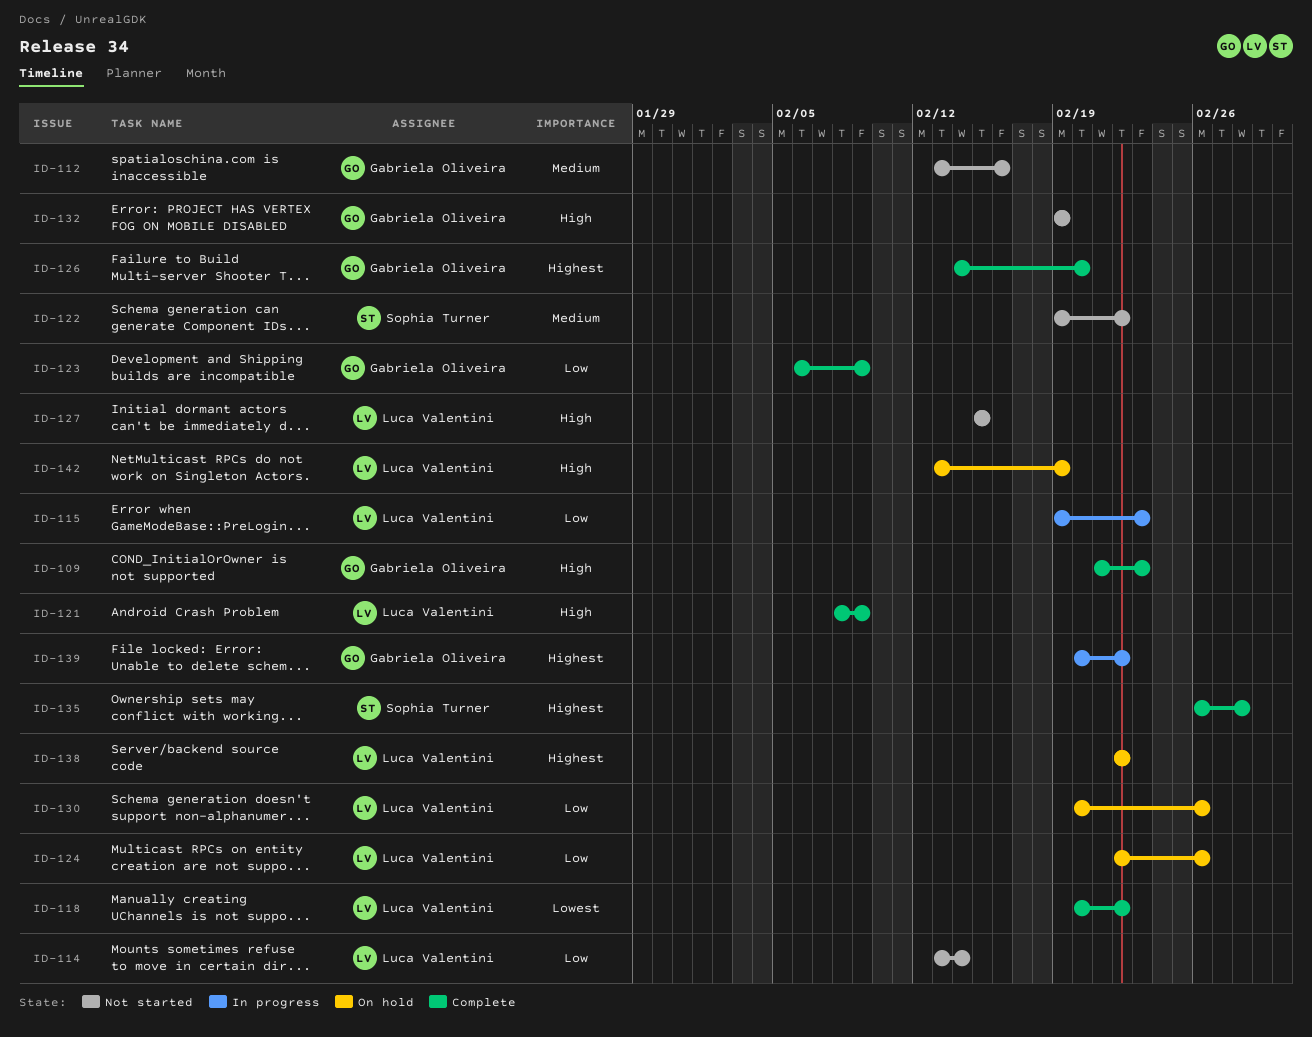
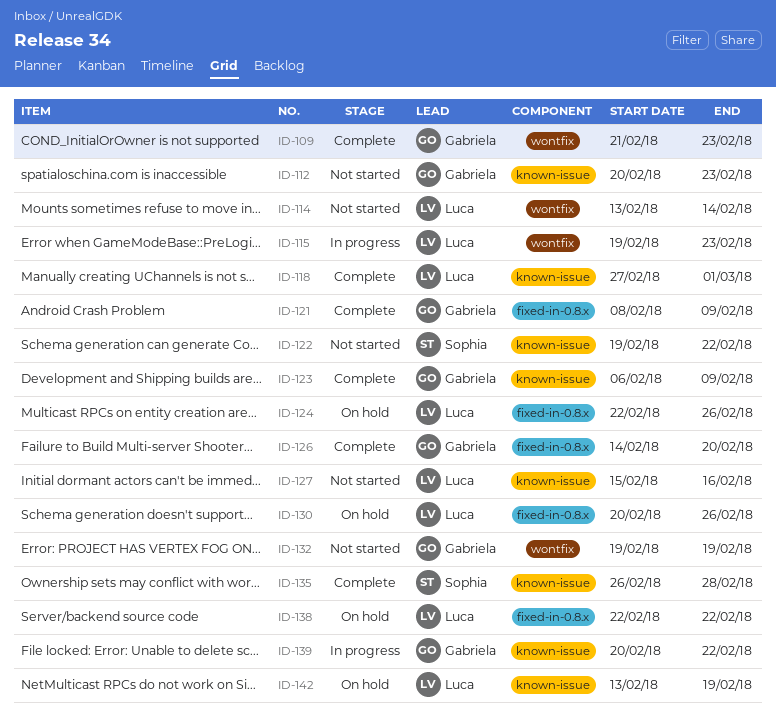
ID-112, start: Feb 13 -> Feb 20
ID-112, due: Feb 16 -> Feb 23
ID-118, start: Feb 20 -> Feb 27
ID-118, due: Feb 22 -> Mar 1
ID-121, owner: Luca Valentini -> Gabriela Oliveira
ID-127, due: Feb 15 -> Feb 16

